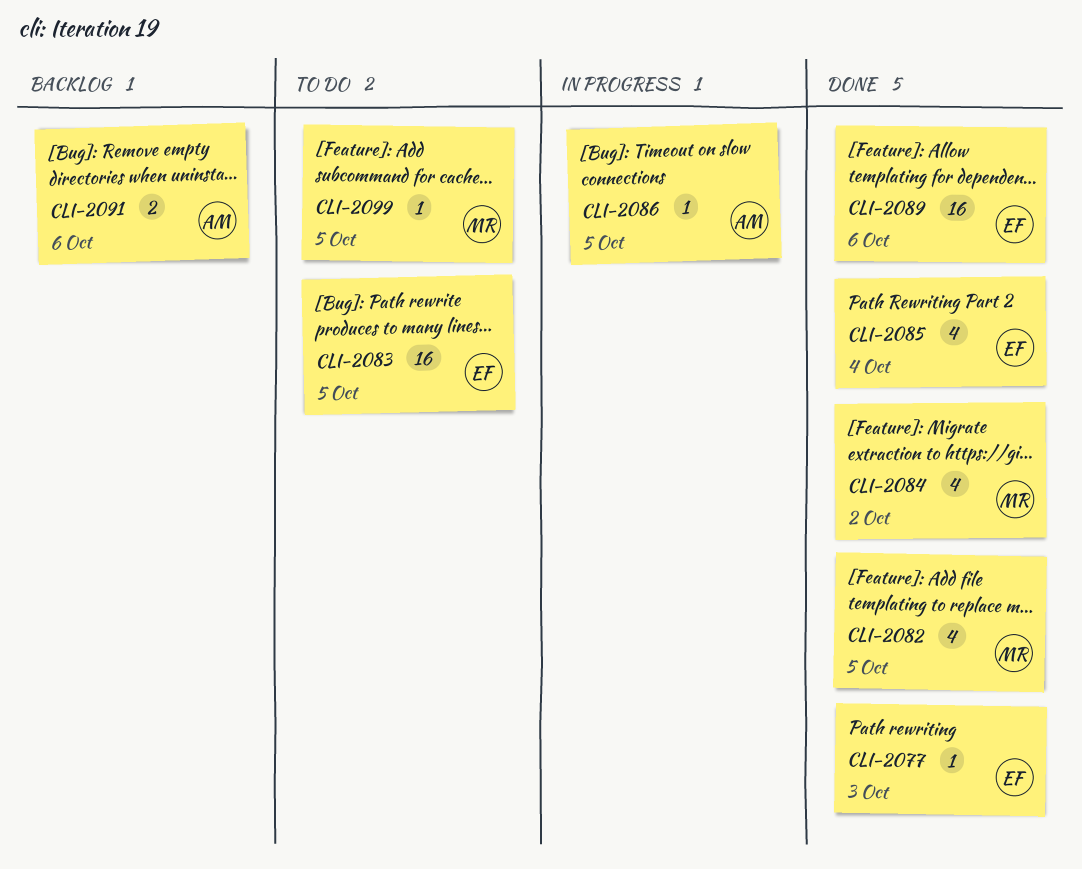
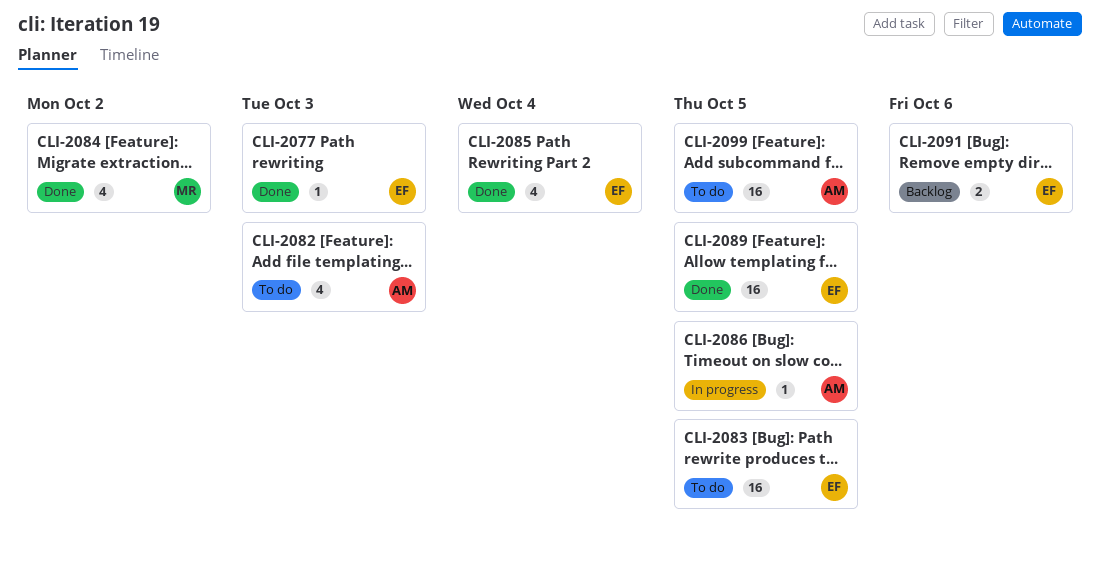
CLI-2082, status: Done -> To do
CLI-2082, owner: MR -> AM
CLI-2082, due: Oct 5 -> Oct 3
CLI-2089, due: Oct 6 -> Oct 5
CLI-2091, owner: AM -> EF
CLI-2099, owner: MR -> AM
CLI-2099, estimate: 1 -> 16

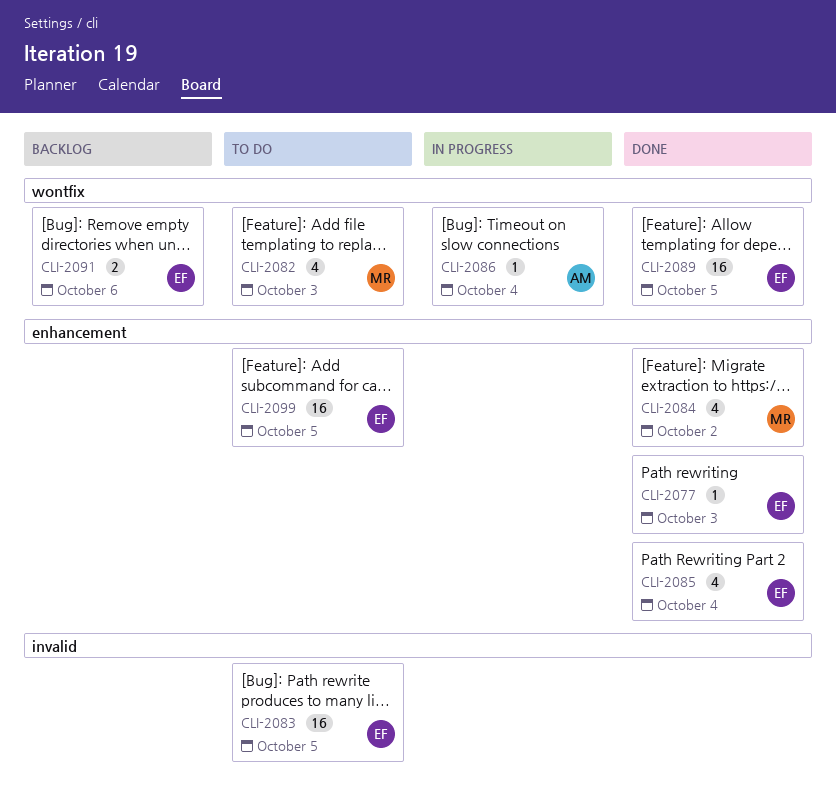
CLI-2082, owner: AM -> MR
CLI-2086, due: Oct 5 -> Oct 4
CLI-2099, owner: AM -> EF

